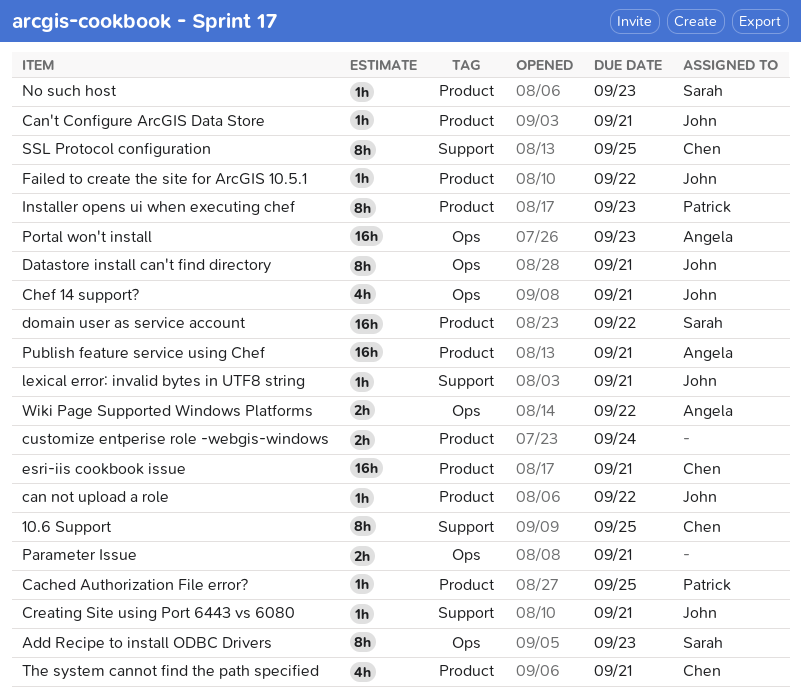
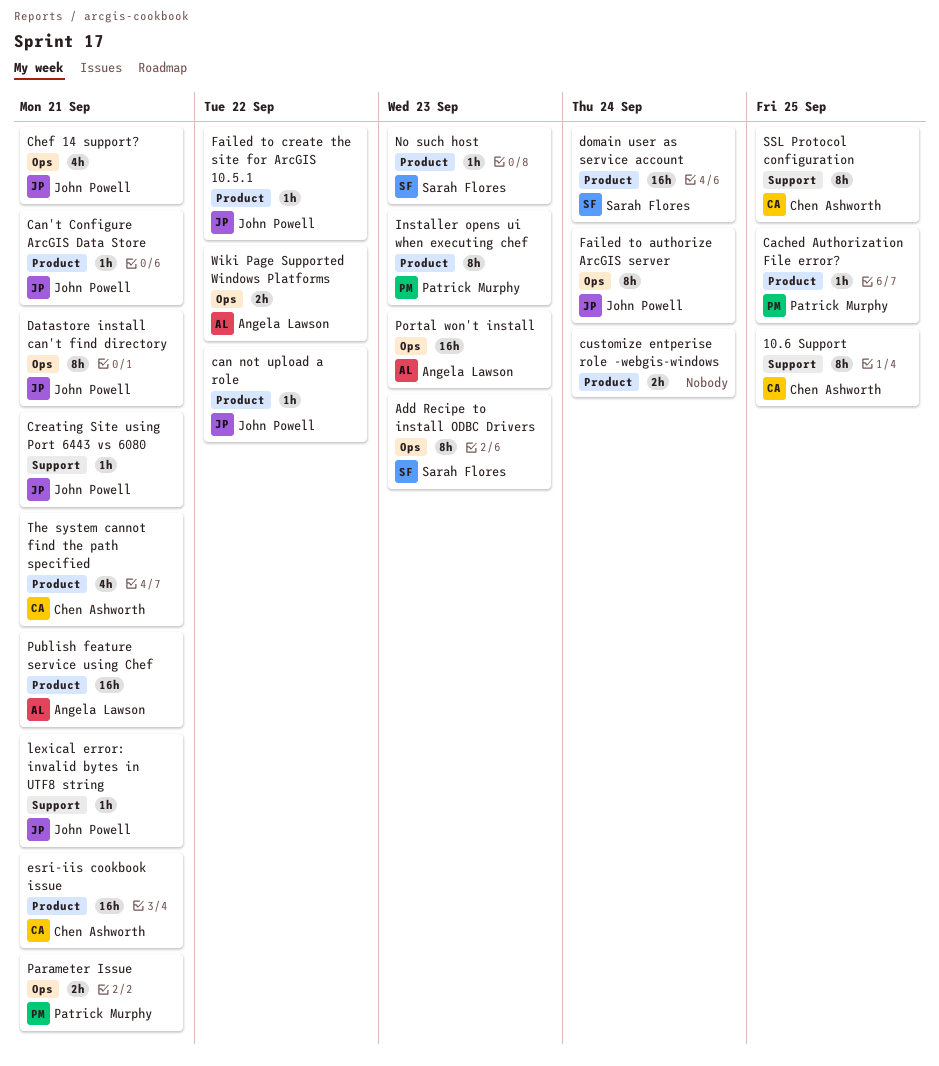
domain user as service account, due: Sep 22 -> Sep 24
Failed to authorize ArcGIS server: none -> present
Parameter Issue, owner: none -> Patrick Murphy

